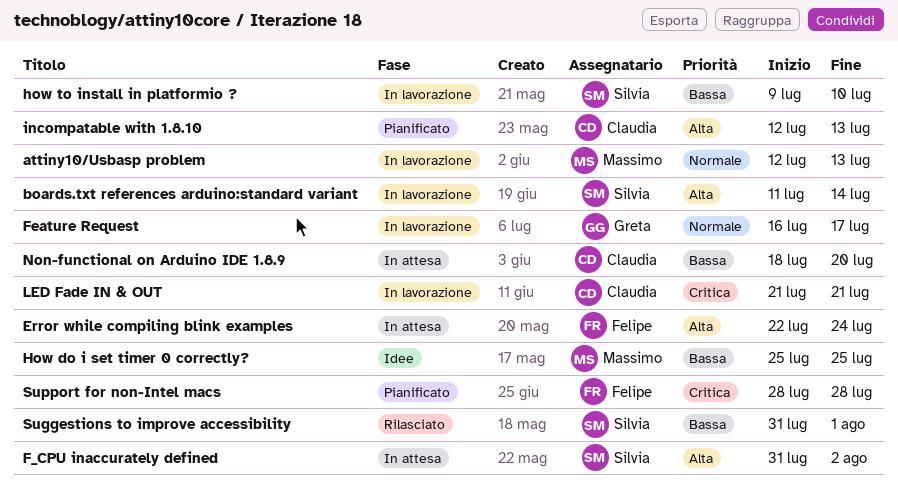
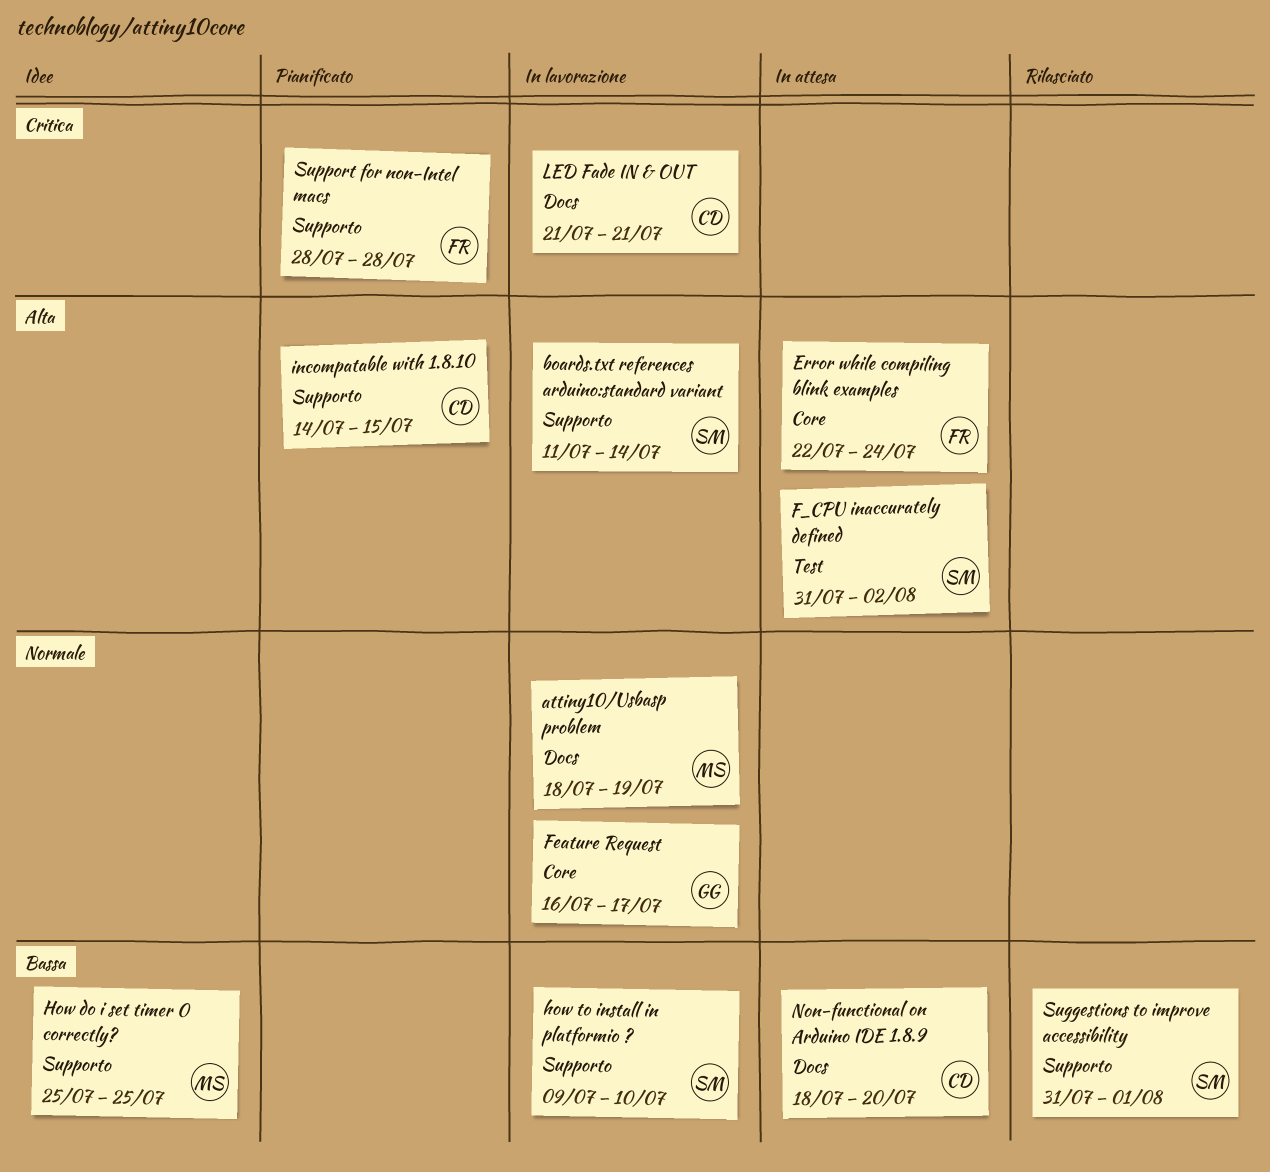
attiny10/Usbasp problem, start: Jul 12 -> Jul 18
attiny10/Usbasp problem, due: Jul 13 -> Jul 19
incompatable with 1.8.10, start: Jul 12 -> Jul 14
incompatable with 1.8.10, due: Jul 13 -> Jul 15

